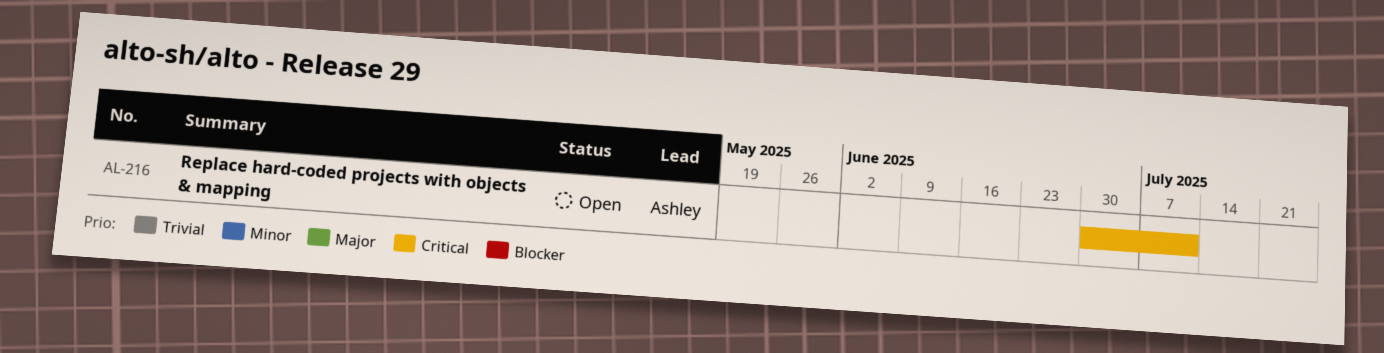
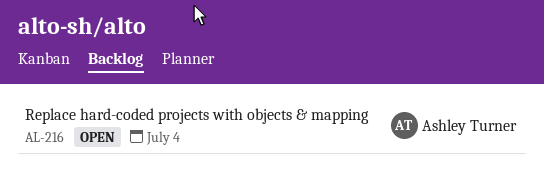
AL-216, due: Jul 11 -> Jul 4

